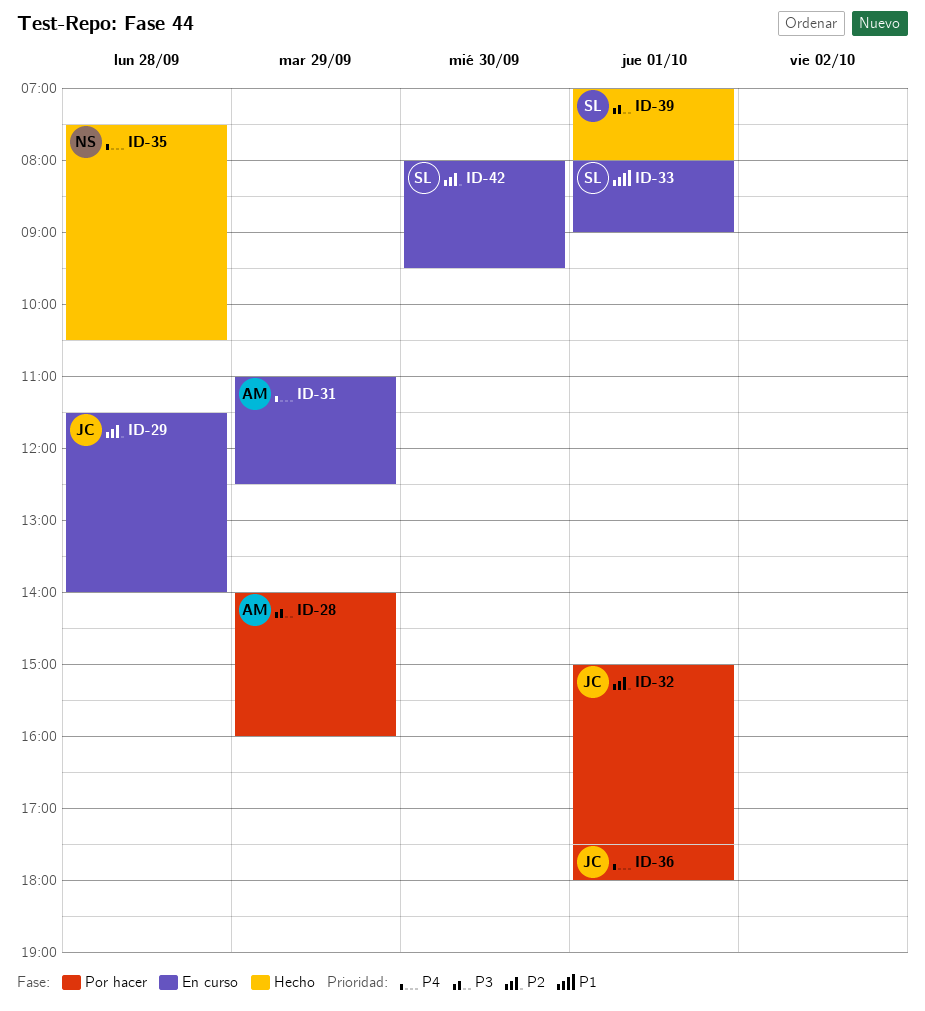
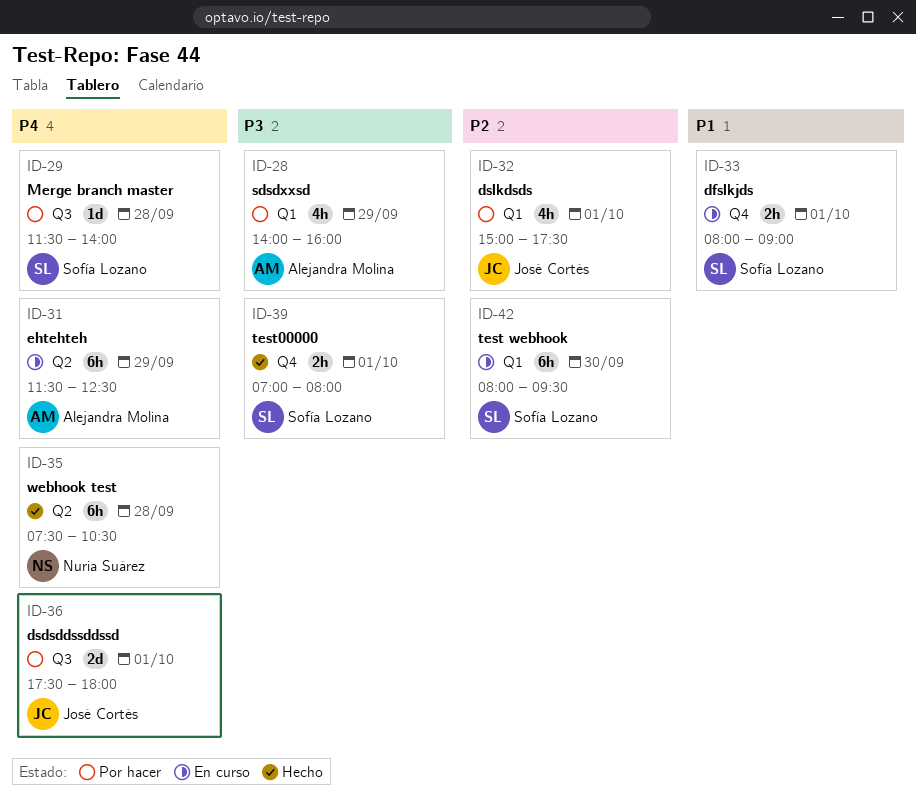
ID-29, status: En curso -> Por hacer
ID-29, owner: José Cortés -> Sofía Lozano
ID-29, priority: P2 -> P4
ID-31, begins: 11:00 -> 11:30

